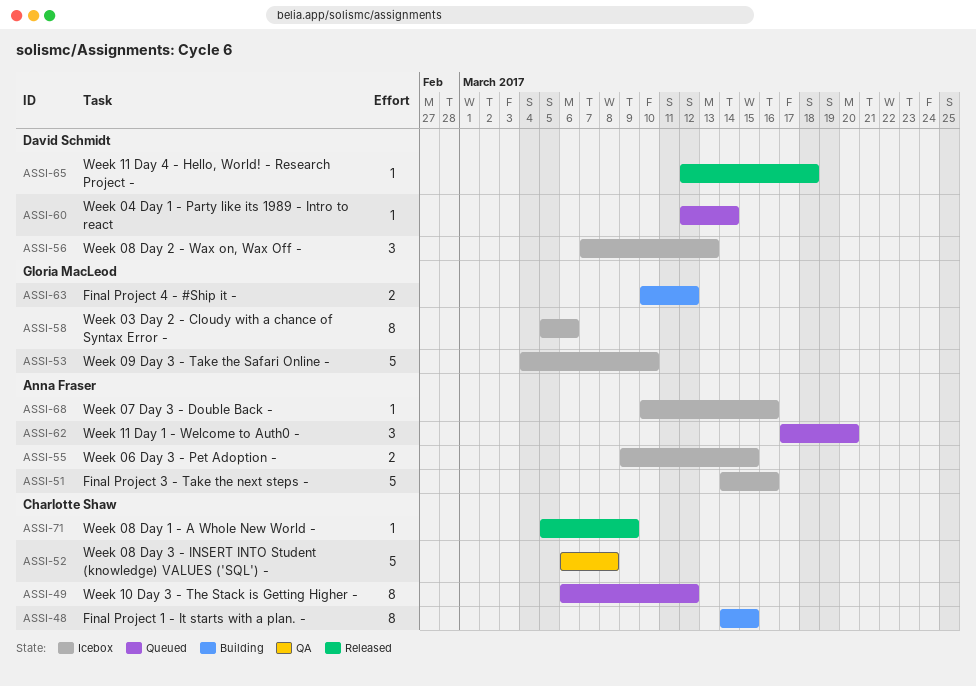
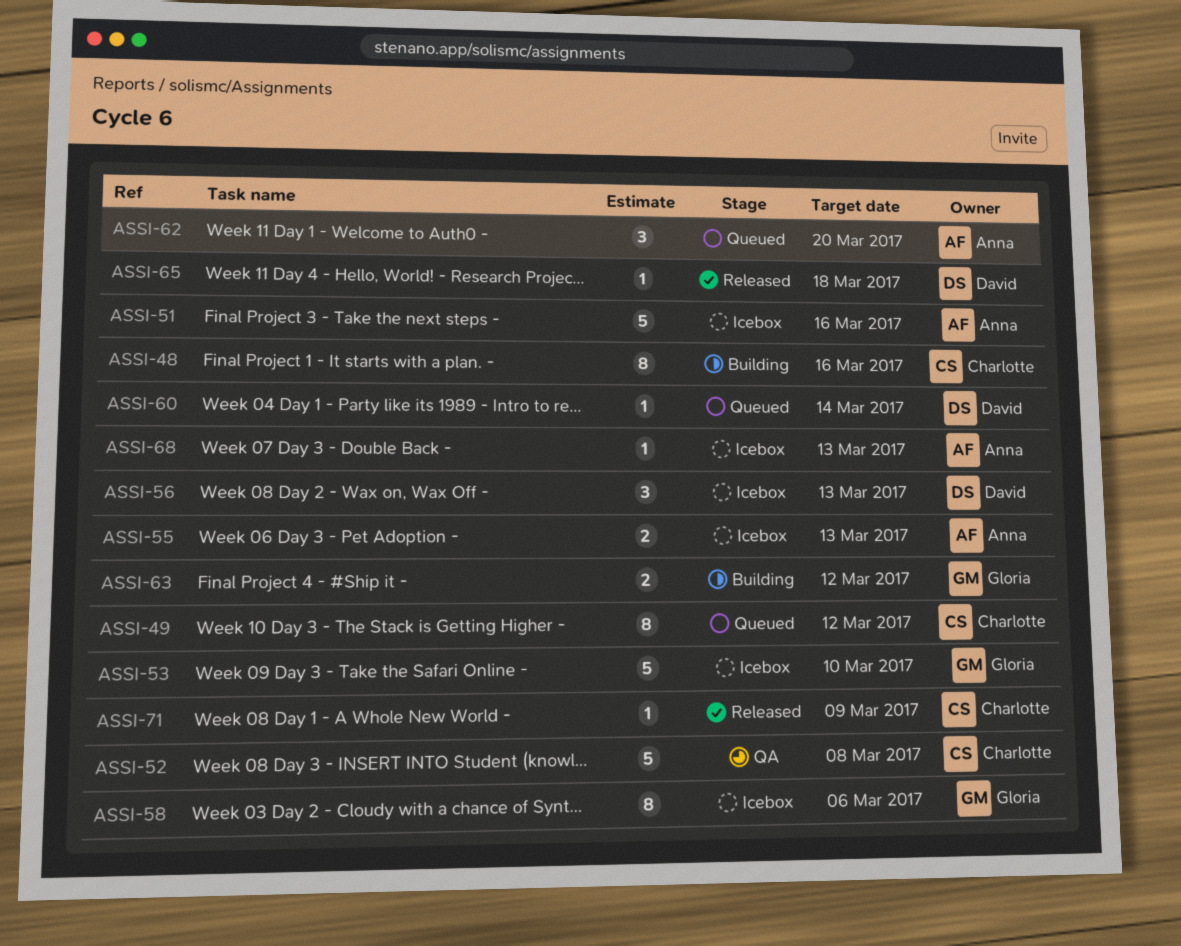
ASSI-48, due: Mar 15 -> Mar 16
ASSI-55, due: Mar 15 -> Mar 13
ASSI-68, due: Mar 16 -> Mar 13

